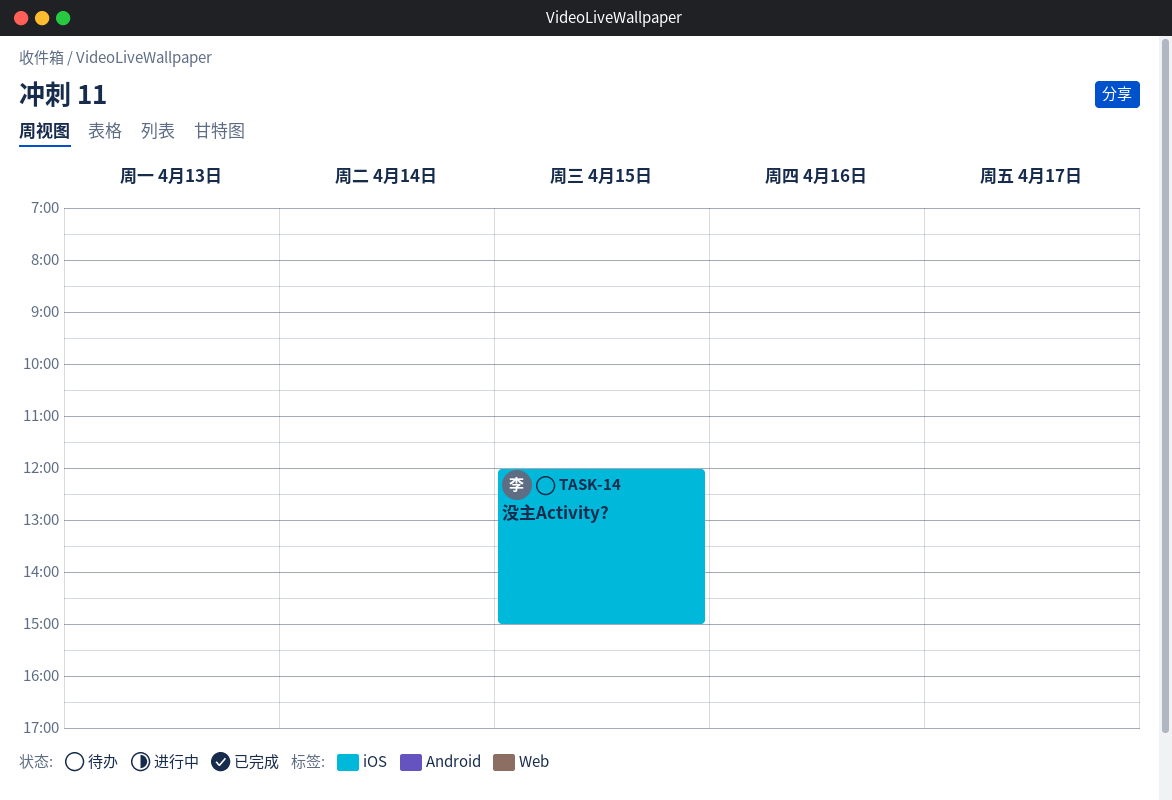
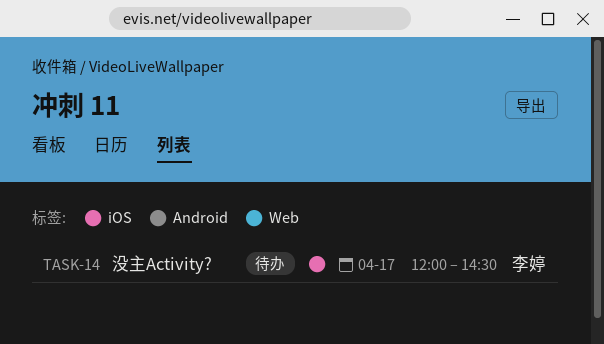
TASK-14, day: Apr 15 -> Apr 17
TASK-14, ends: 15:00 -> 14:30

